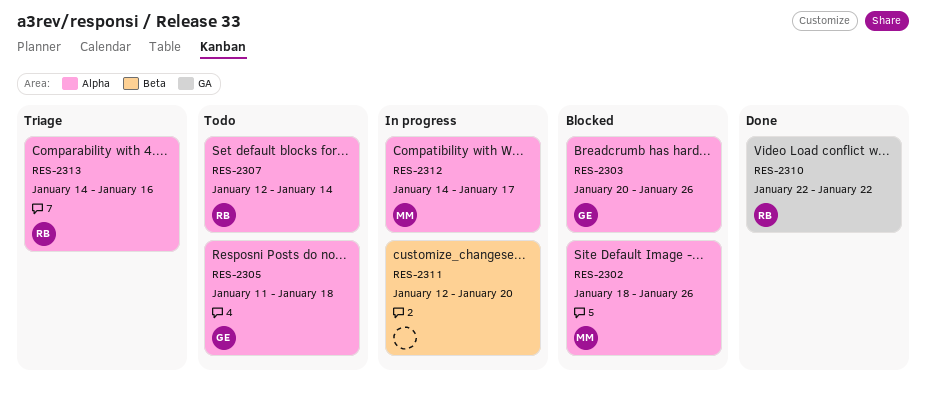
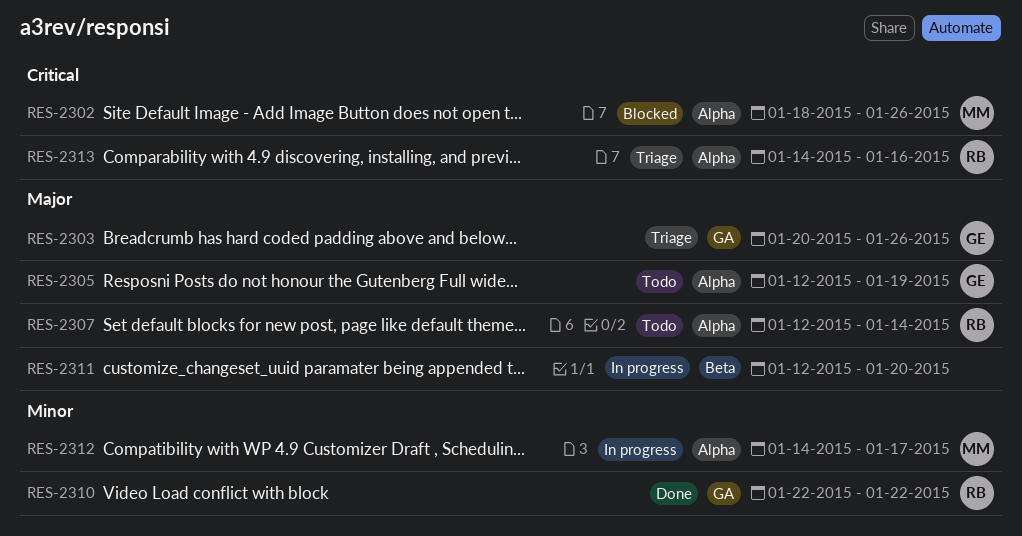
RES-2303, status: Blocked -> Triage
RES-2303, label: Alpha -> GA
RES-2305, start: Jan 11 -> Jan 12
RES-2305, due: Jan 18 -> Jan 19

